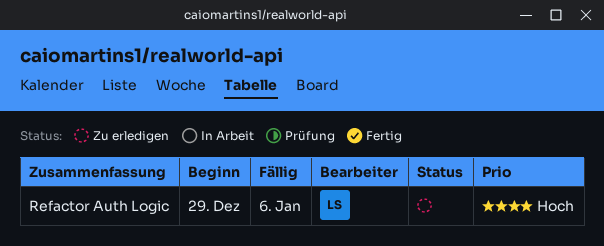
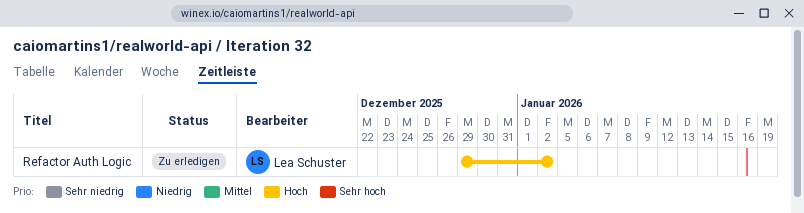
Refactor Auth Logic, due: Jan 6 -> Jan 2

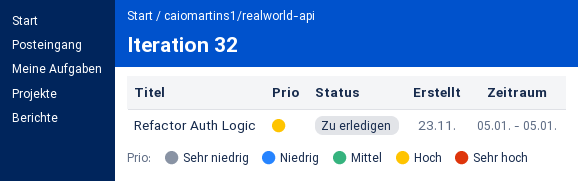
Refactor Auth Logic, start: Dec 29 -> Jan 5
Refactor Auth Logic, due: Jan 2 -> Jan 5

